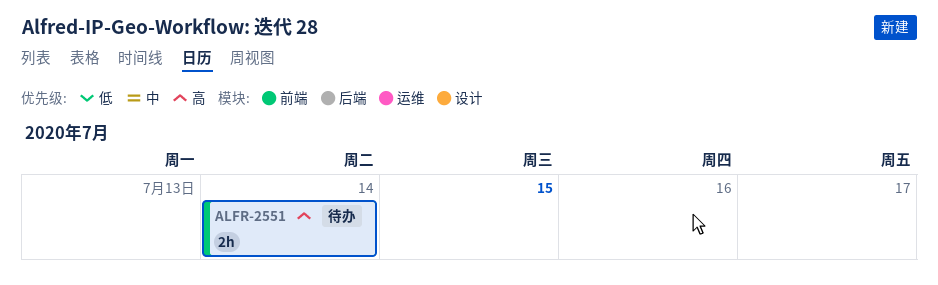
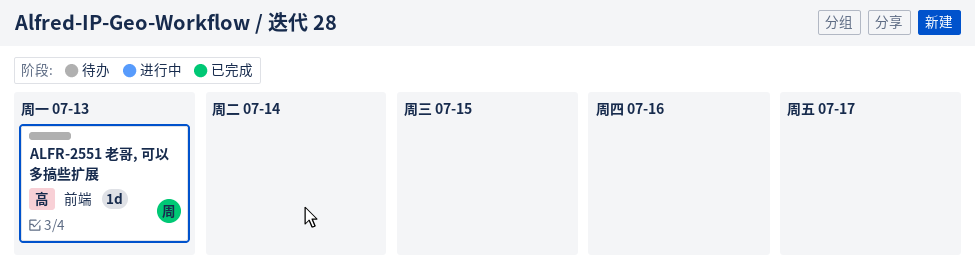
ALFR-2551, estimate: 2h -> 1d
ALFR-2551, due: Jul 14 -> Jul 13

